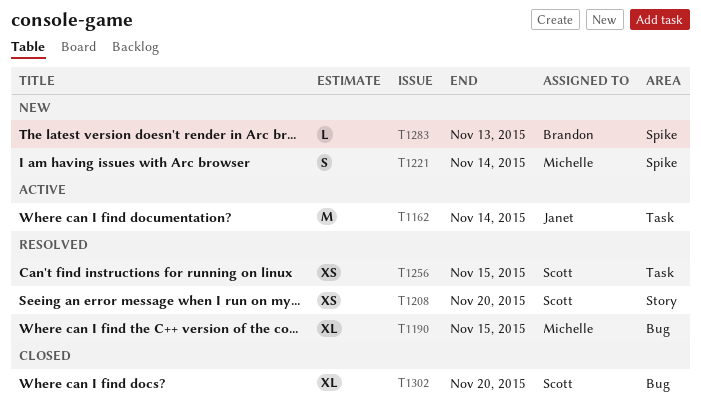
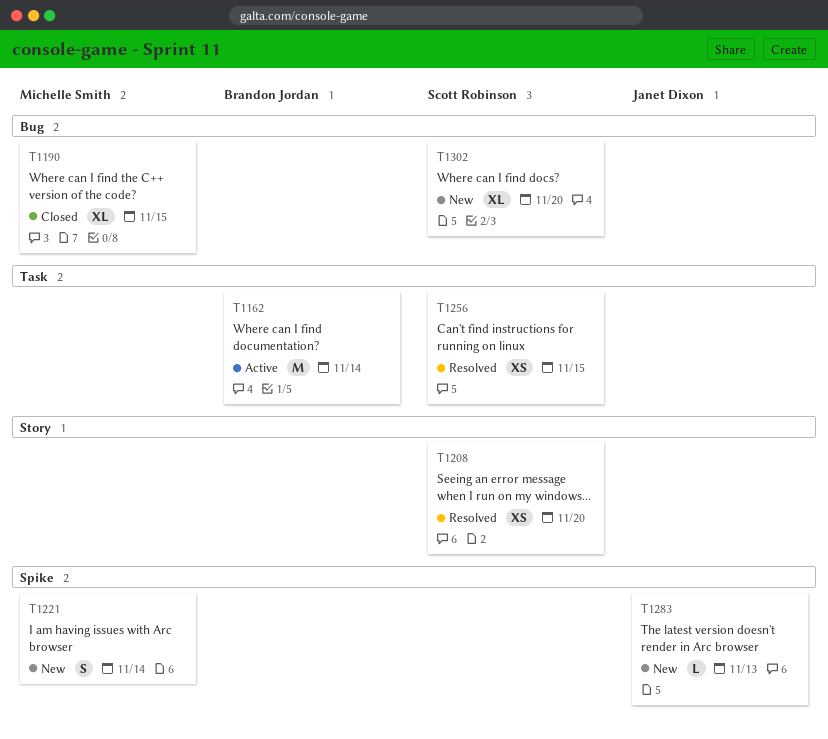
T1162, owner: Janet Dixon -> Brandon Jordan
T1190, status: Resolved -> Closed
T1283, owner: Brandon Jordan -> Janet Dixon
T1302, status: Closed -> New

